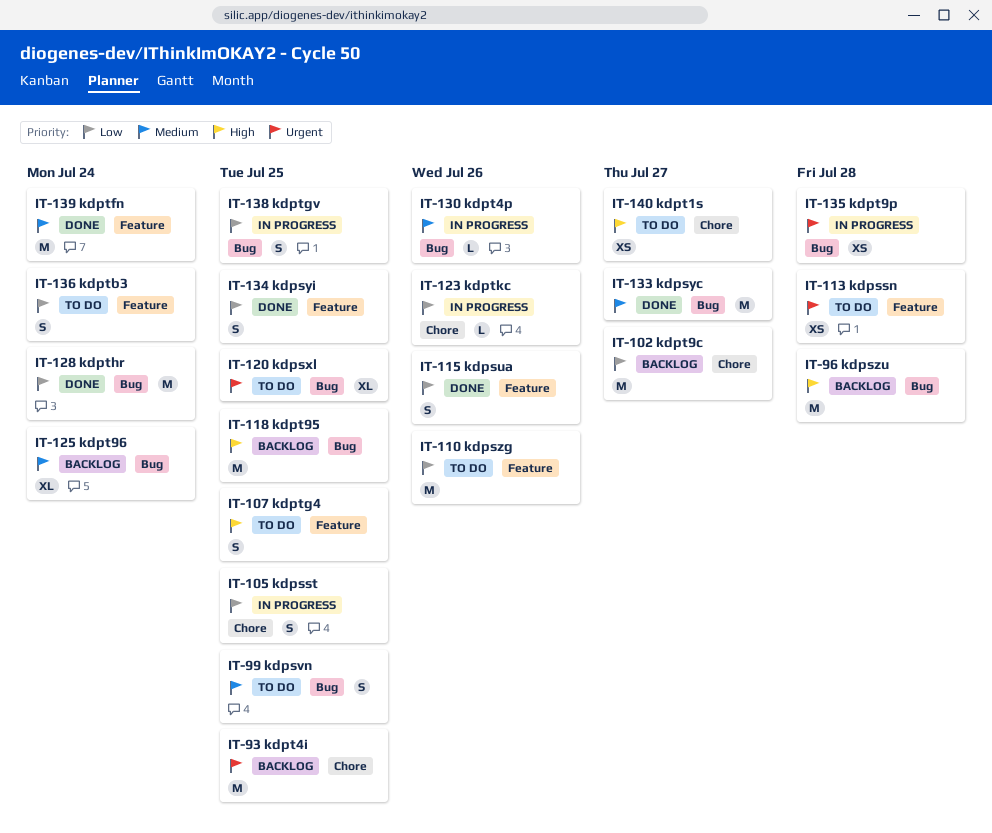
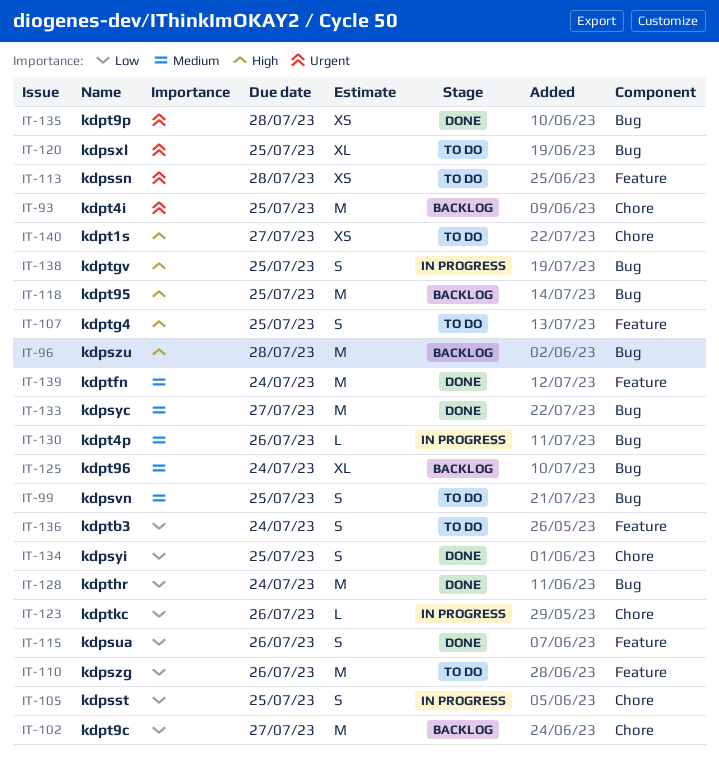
IT-134, label: Feature -> Chore
IT-135, status: In progress -> Done
IT-138, priority: Low -> High

